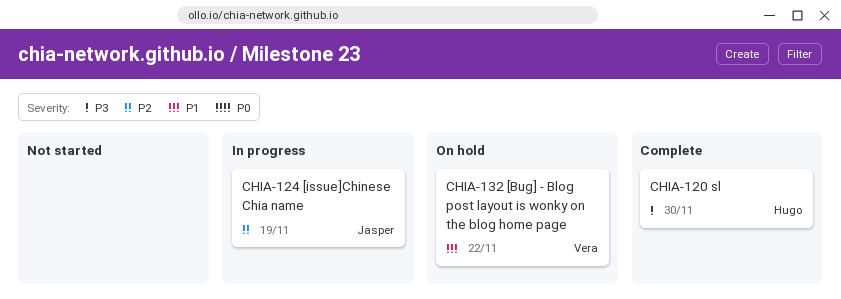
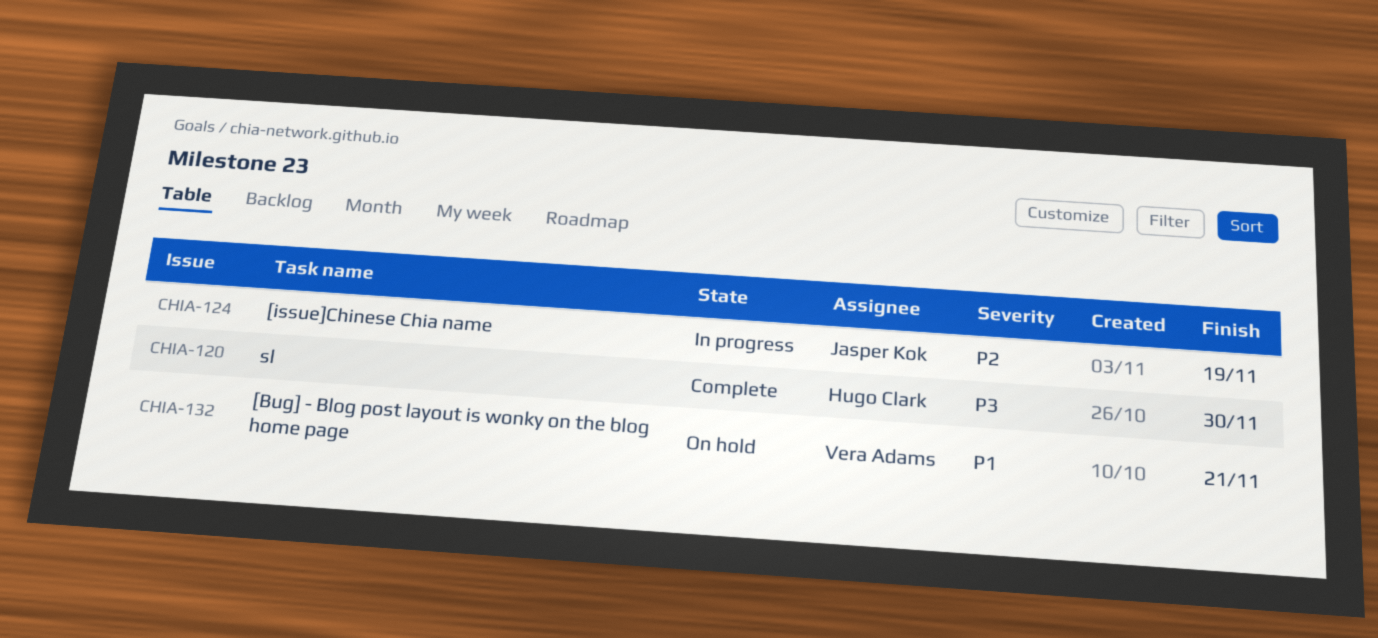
CHIA-132, due: Nov 22 -> Nov 21

